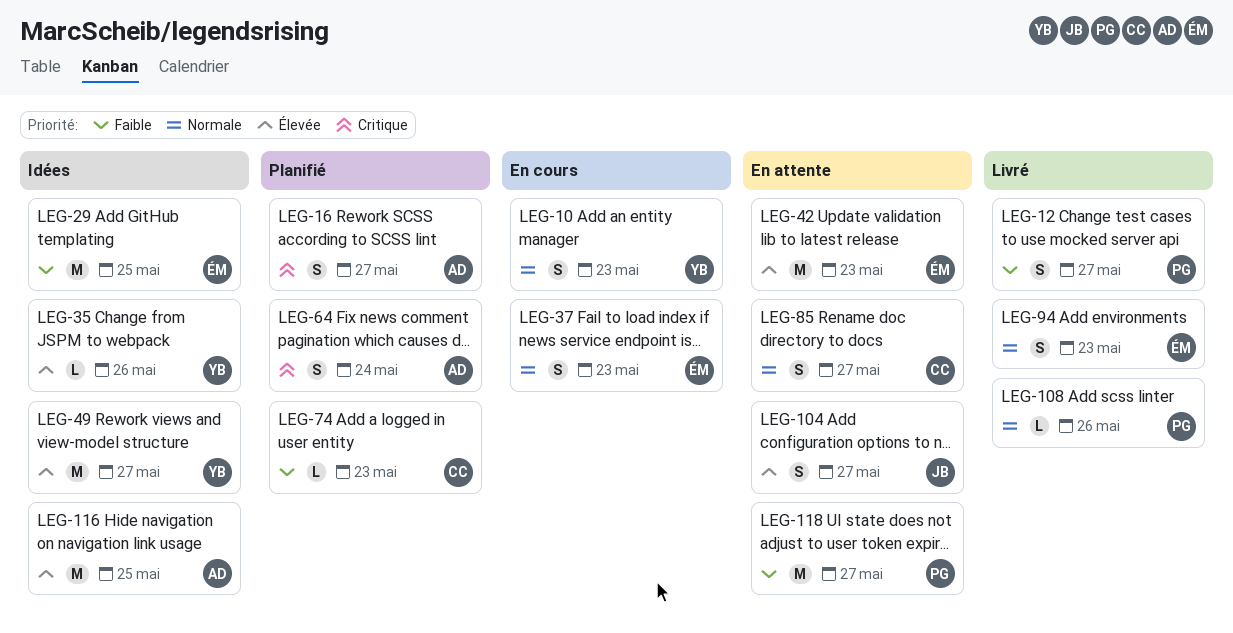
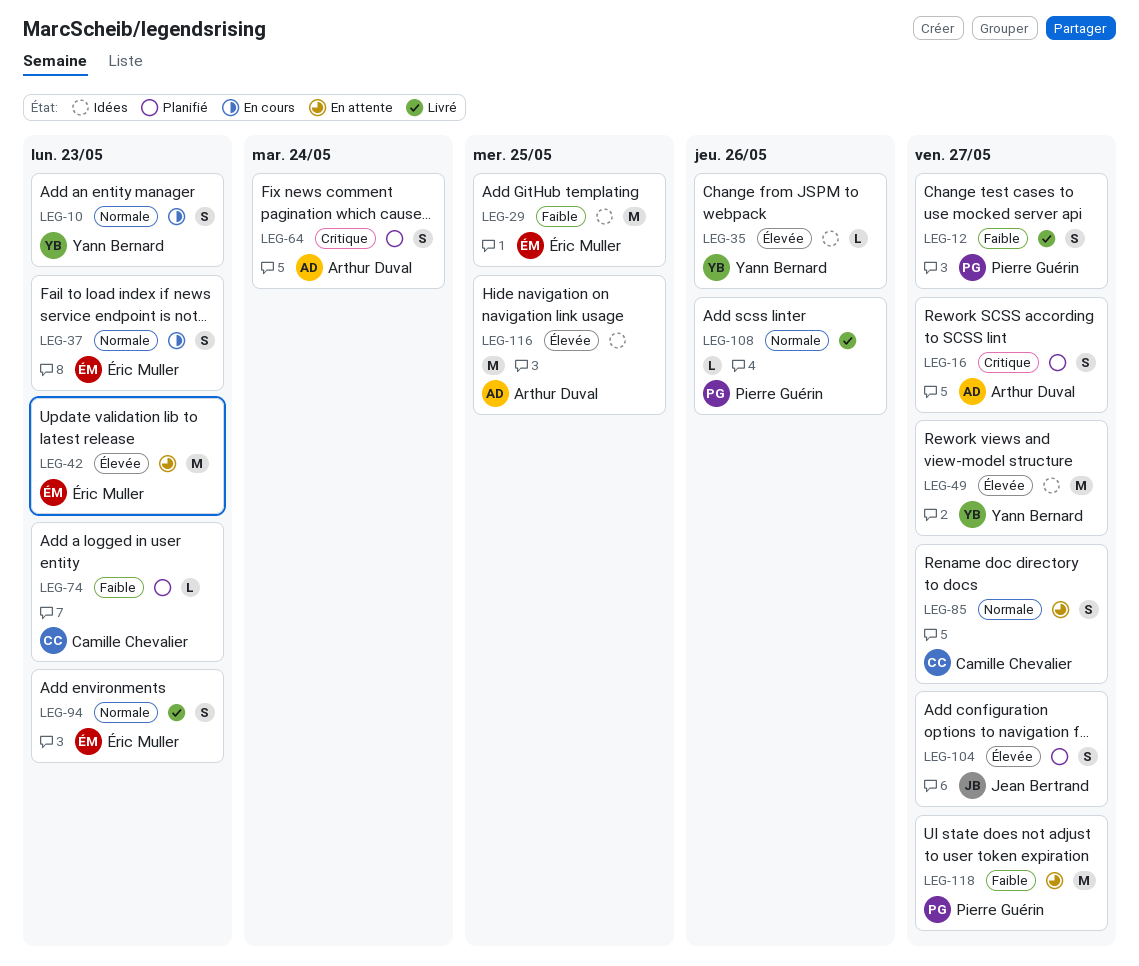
LEG-104, status: En attente -> Planifié

